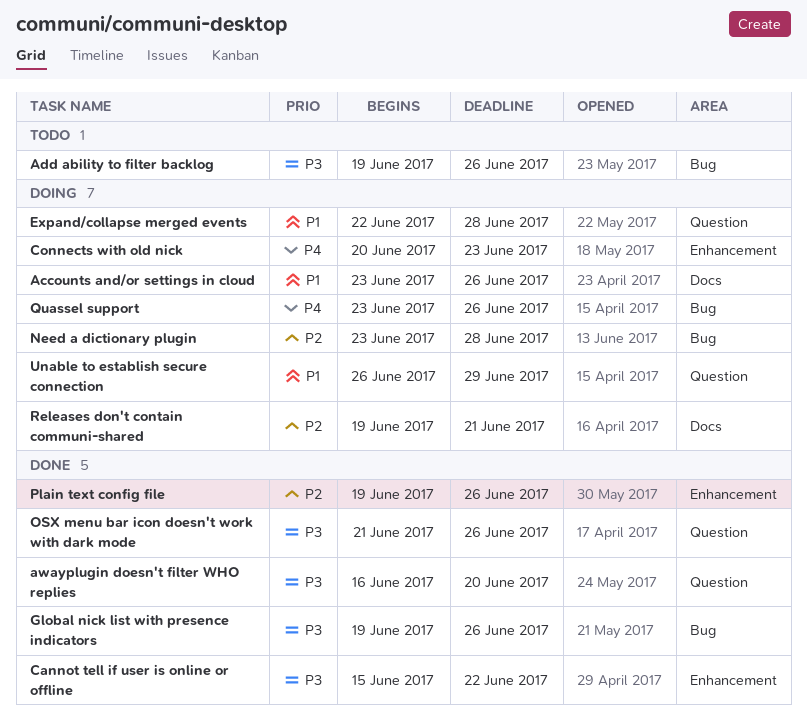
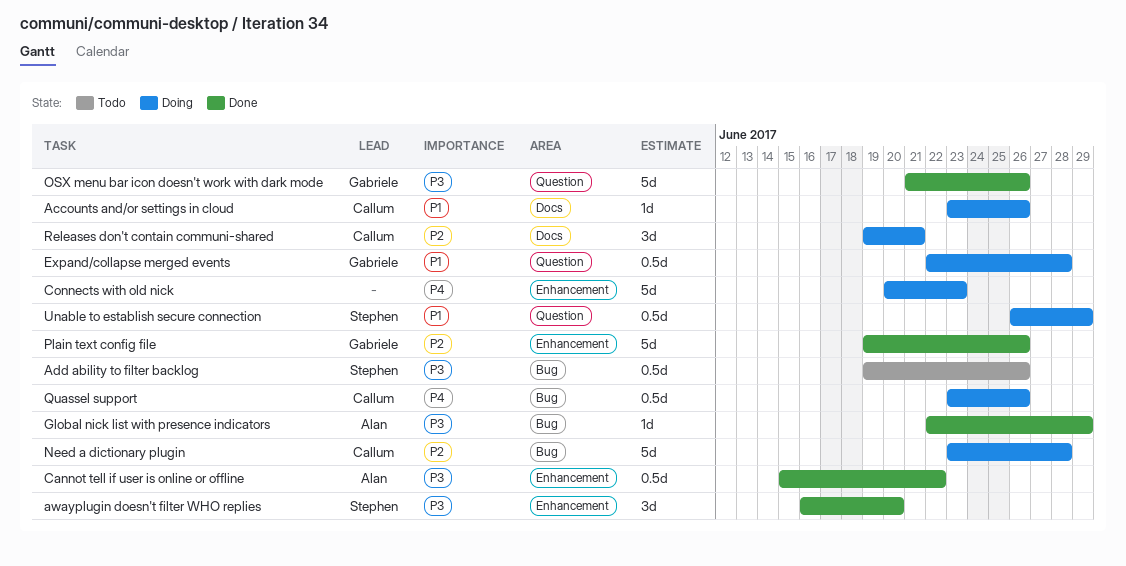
awayplugin doesn't filter WHO replies, label: Question -> Enhancement
Global nick list with presence indicators, start: Jun 19 -> Jun 22
Global nick list with presence indicators, due: Jun 26 -> Jun 29

